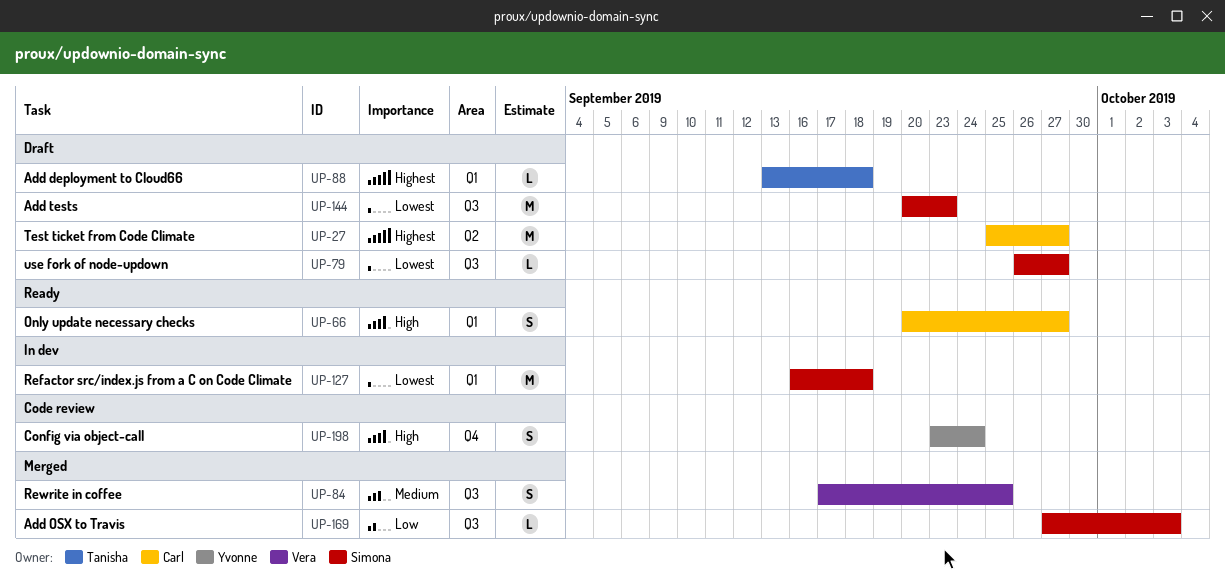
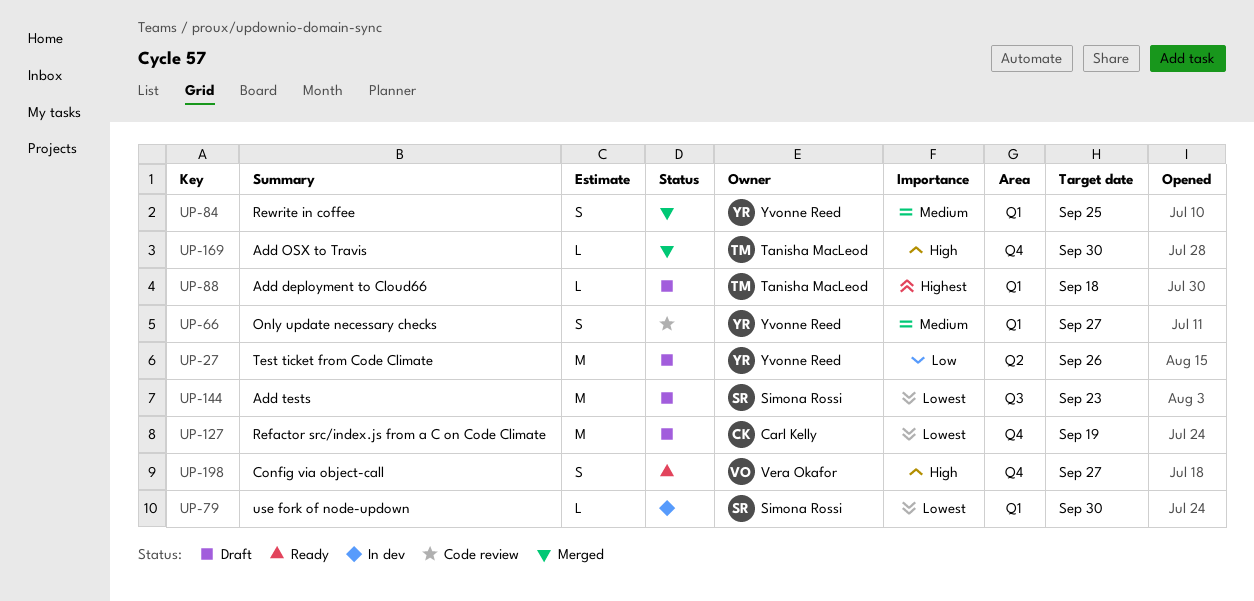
UP-27, owner: Carl Kelly -> Yvonne Reed
UP-27, priority: Highest -> Low
UP-27, due: Sep 27 -> Sep 26
UP-66, status: Ready -> Code review
UP-66, owner: Carl Kelly -> Yvonne Reed
UP-66, priority: High -> Medium
UP-79, status: Draft -> In dev
UP-79, label: Q3 -> Q1
UP-79, due: Sep 27 -> Sep 30
UP-84, owner: Vera Okafor -> Yvonne Reed
UP-84, label: Q3 -> Q1
UP-127, status: In dev -> Draft
UP-127, owner: Simona Rossi -> Carl Kelly
UP-127, label: Q1 -> Q4
UP-127, due: Sep 18 -> Sep 19
UP-169, owner: Simona Rossi -> Tanisha MacLeod
UP-169, priority: Low -> High
UP-169, label: Q3 -> Q4
UP-169, due: Oct 3 -> Sep 30
UP-198, status: Code review -> Ready
UP-198, owner: Yvonne Reed -> Vera Okafor
UP-198, due: Sep 24 -> Sep 27

